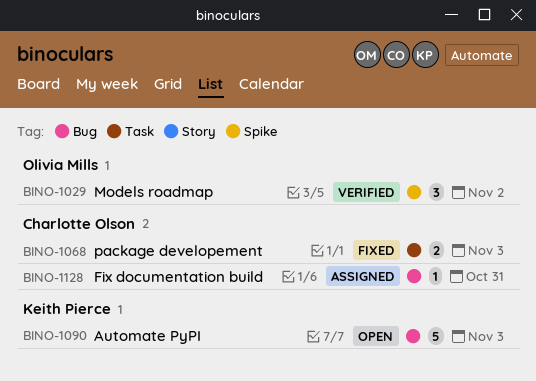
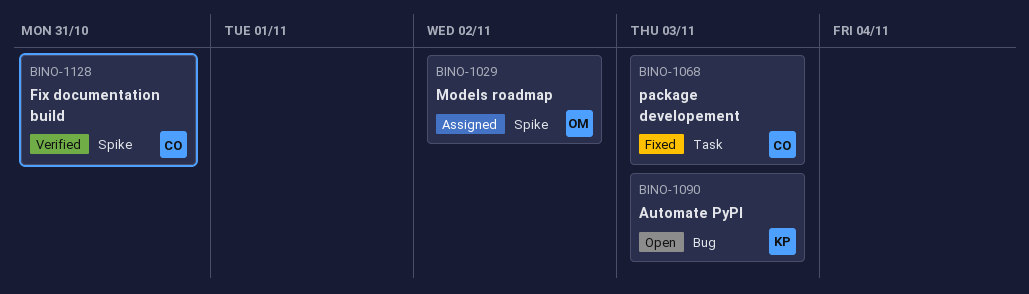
BINO-1029, status: Verified -> Assigned
BINO-1128, status: Assigned -> Verified
BINO-1128, label: Bug -> Spike

